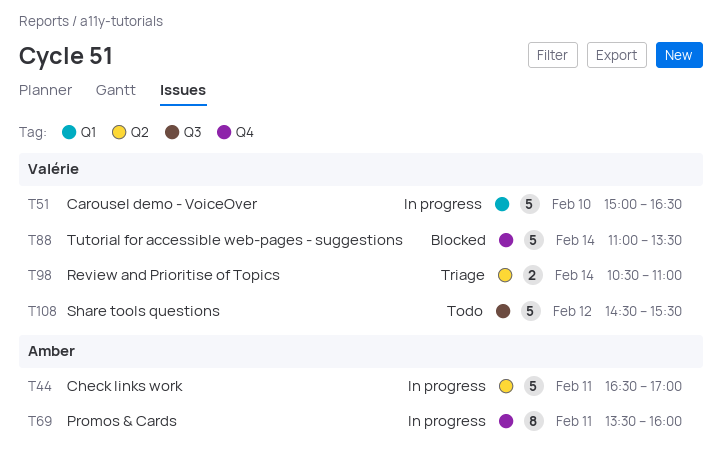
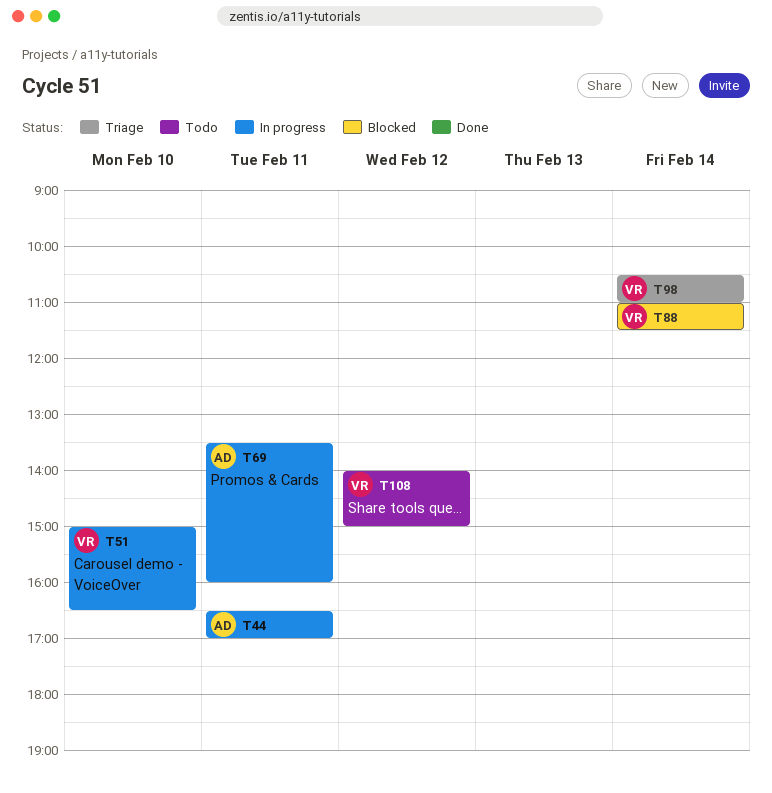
T88, ends: 13:30 -> 11:30
T108, begins: 14:30 -> 14:00
T108, ends: 15:30 -> 15:00

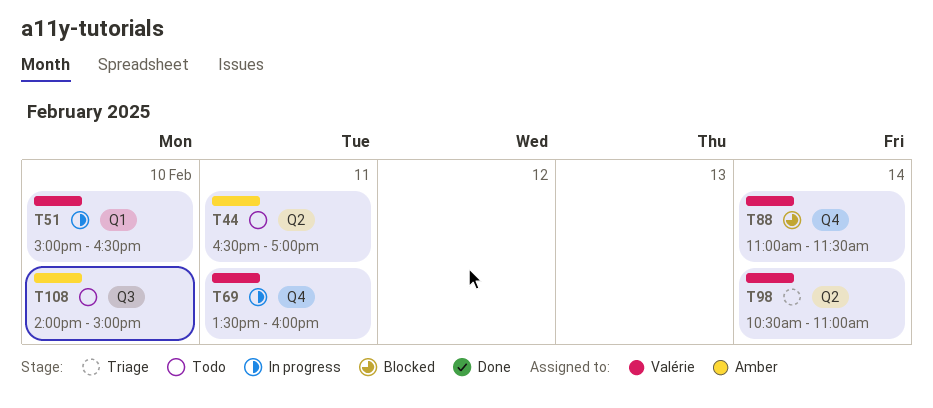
T44, status: In progress -> Todo
T69, owner: Amber -> Valérie
T108, owner: Valérie -> Amber
T108, day: Feb 12 -> Feb 10

